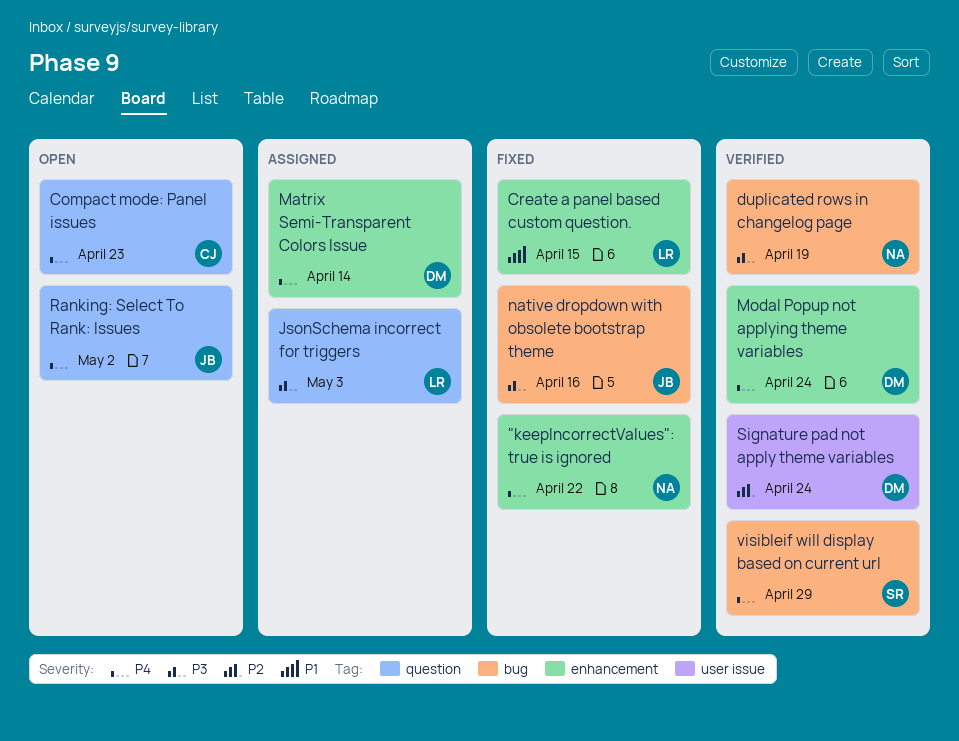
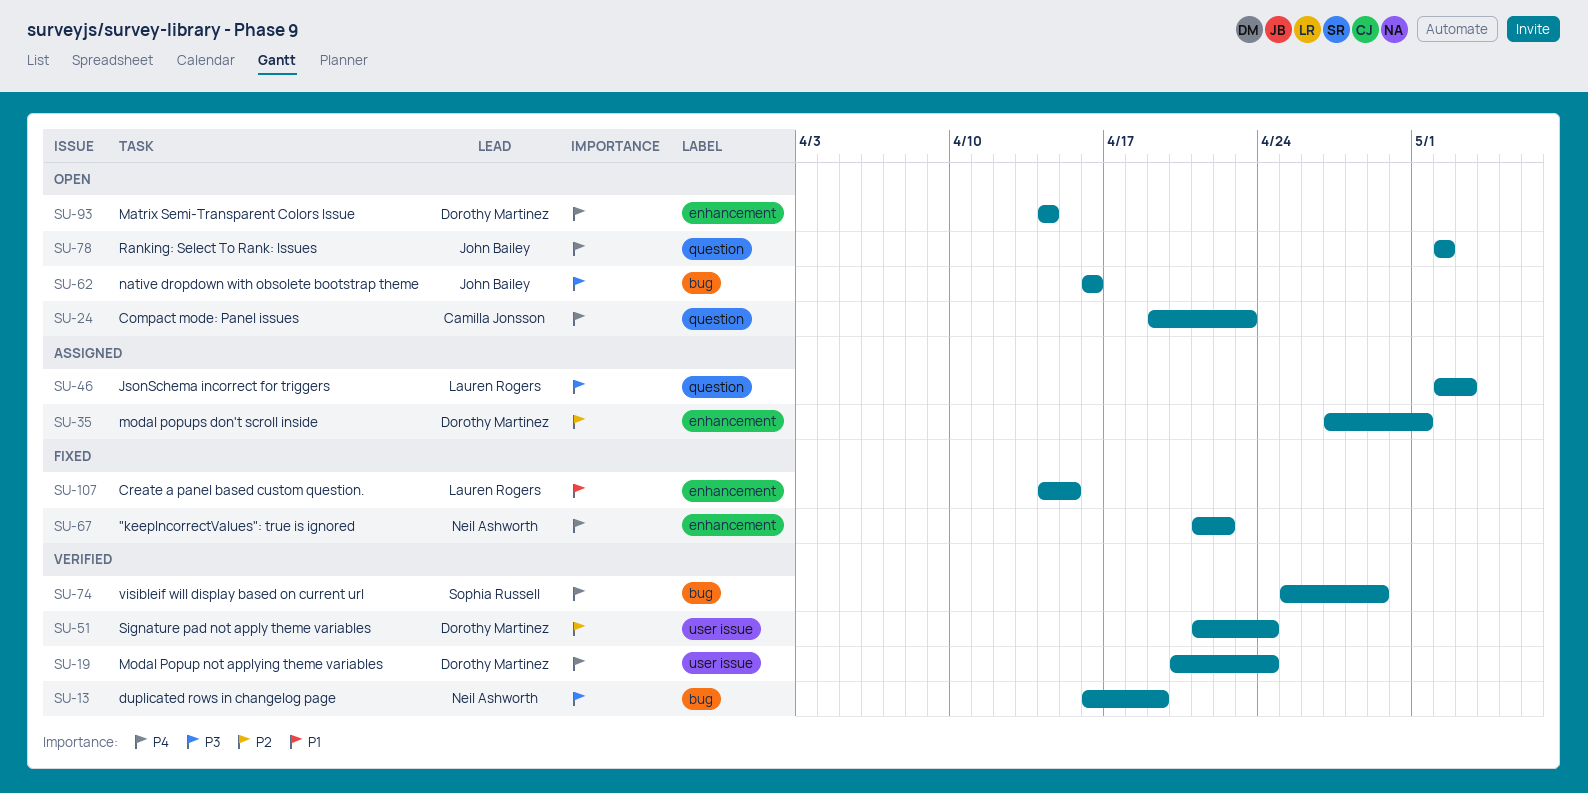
Matrix Semi-Transparent Colors Issue, status: Assigned -> Open
Modal Popup not applying theme variables, label: enhancement -> user issue
modal popups don't scroll inside: none -> present
native dropdown with obsolete bootstrap theme, status: Fixed -> Open

